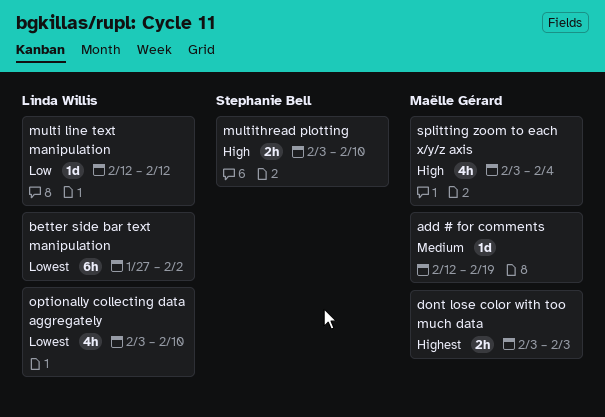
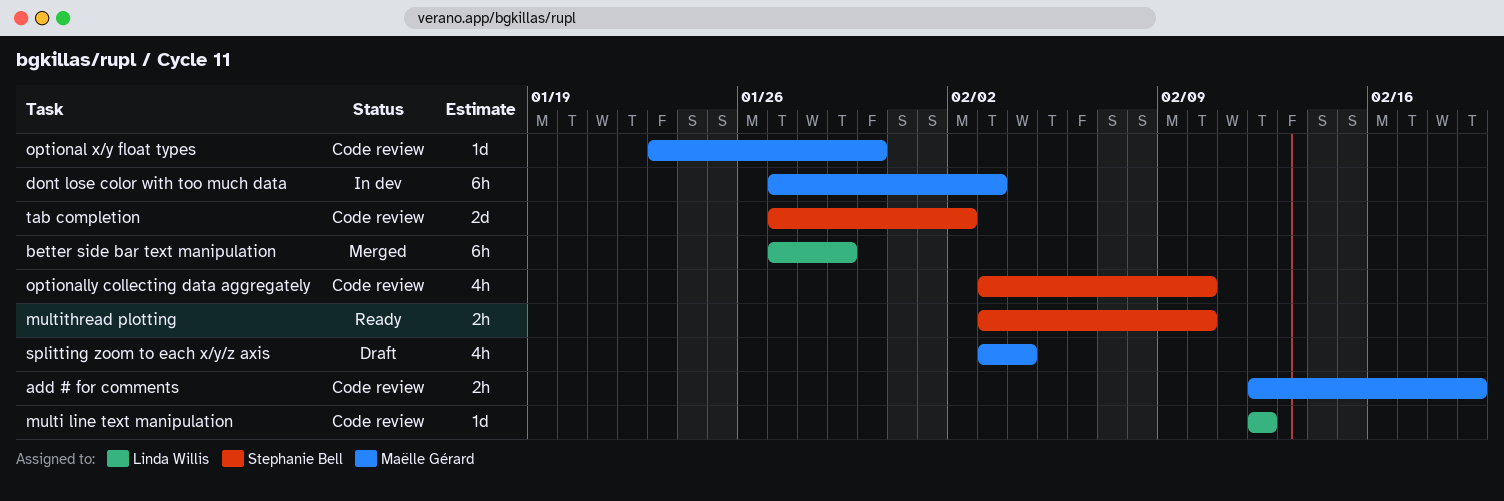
add # for comments, estimate: 1d -> 2h
better side bar text manipulation, due: Feb 2 -> Jan 29
dont lose color with too much data, estimate: 2h -> 6h
dont lose color with too much data, start: Feb 3 -> Jan 27
optional x/y float types: none -> present
optionally collecting data aggregately, owner: Linda Willis -> Stephanie Bell
tab completion: none -> present

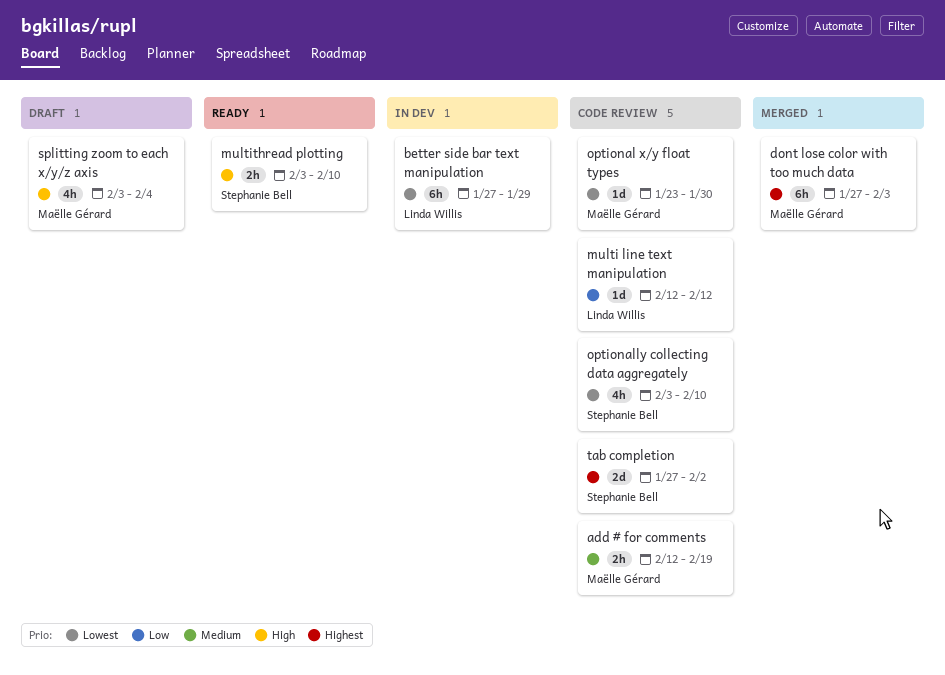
better side bar text manipulation, status: Merged -> In dev
dont lose color with too much data, status: In dev -> Merged

